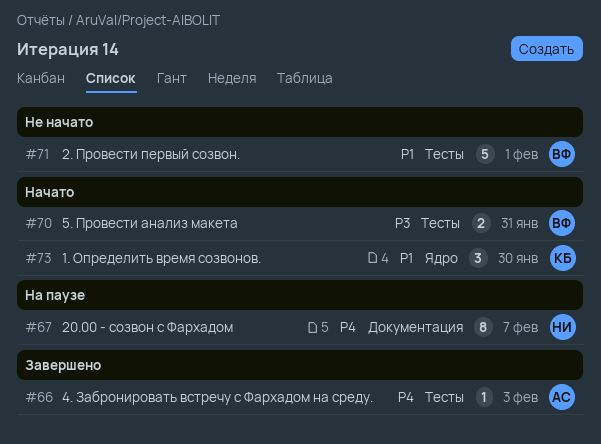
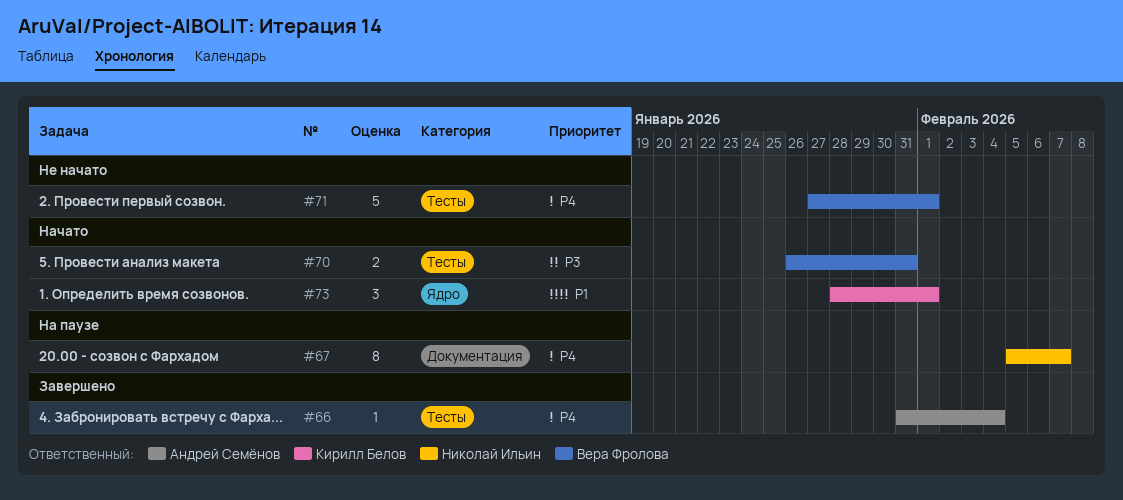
#66, due: Feb 3 -> Feb 4
#71, priority: P1 -> P4
#73, due: Jan 30 -> Feb 1

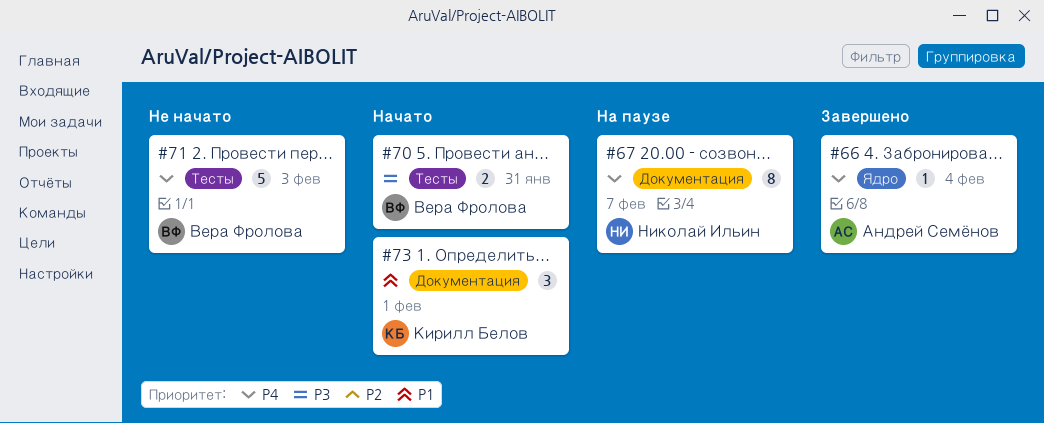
#66, label: Тесты -> Ядро
#71, due: Feb 1 -> Feb 3
#73, label: Ядро -> Документация

